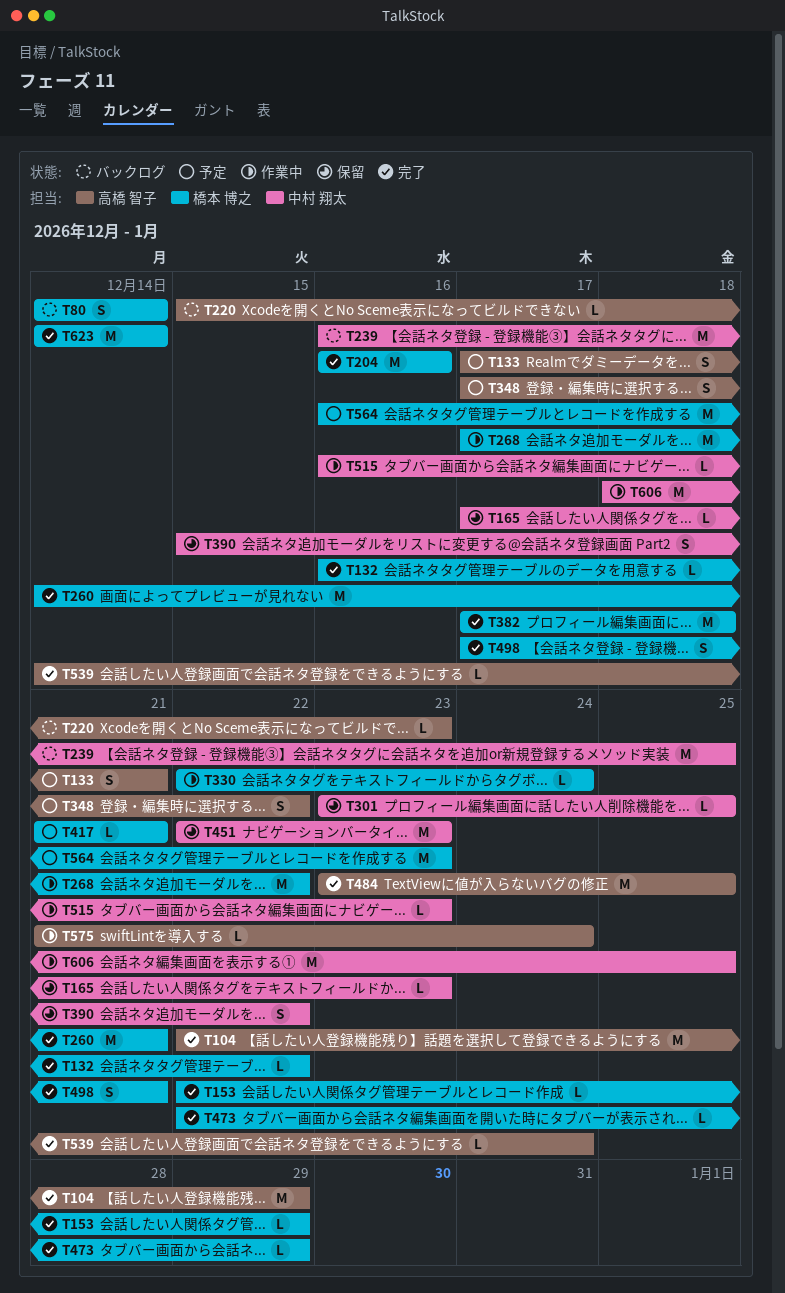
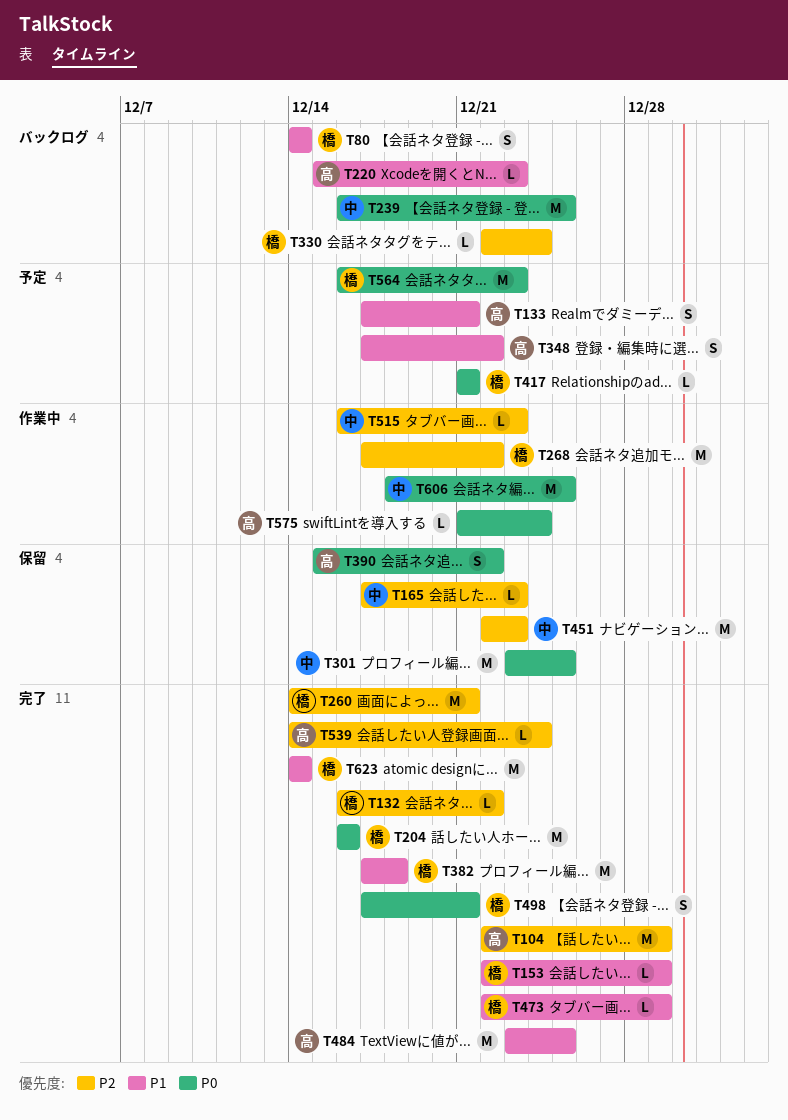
T301, estimate: L -> M
T330, status: 作業中 -> バックログ
T390, owner: 中村 翔太 -> 高橋 智子

